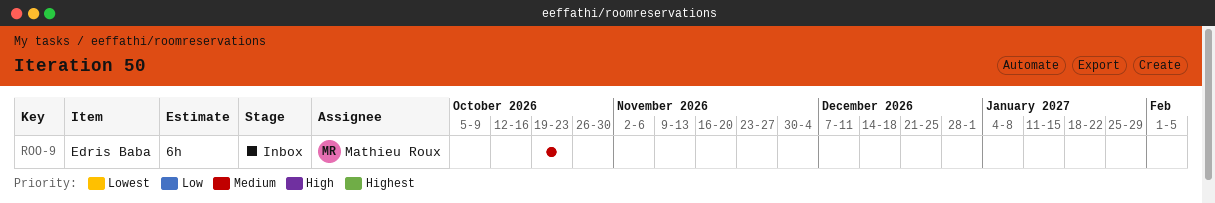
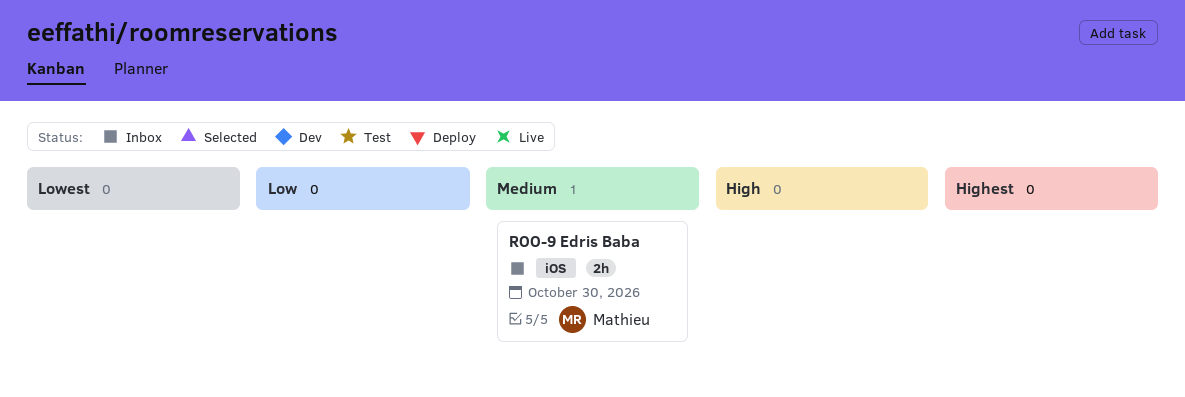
ROO-9, estimate: 6h -> 2h
ROO-9, due: Oct 23 -> Oct 30

